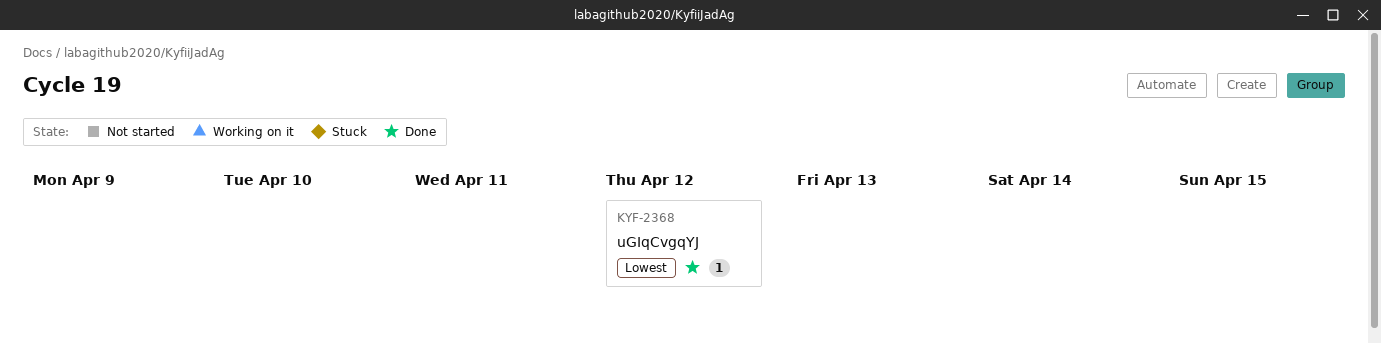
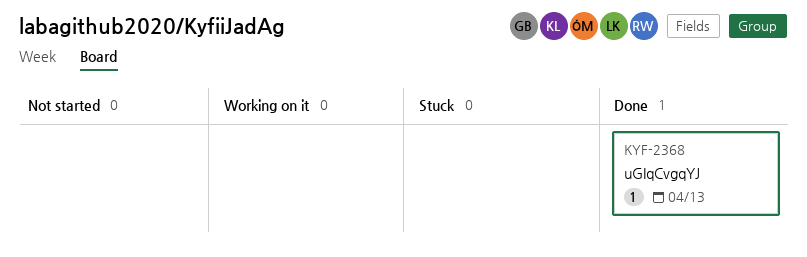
KYF-2368, due: Apr 12 -> Apr 13

